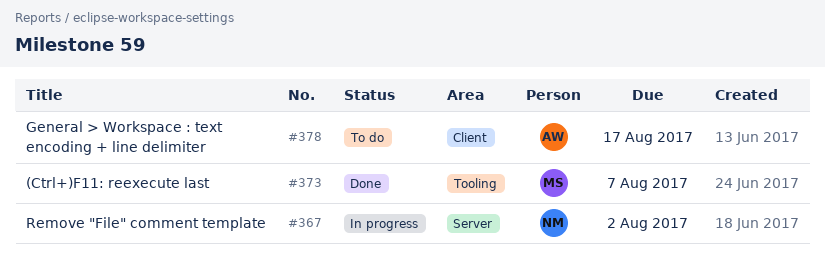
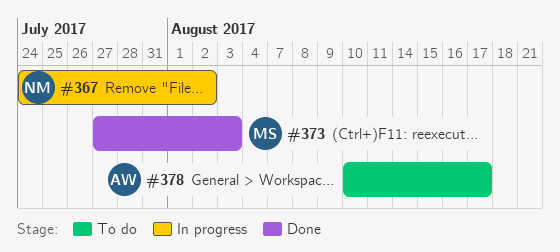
#373, due: Aug 7 -> Aug 3

